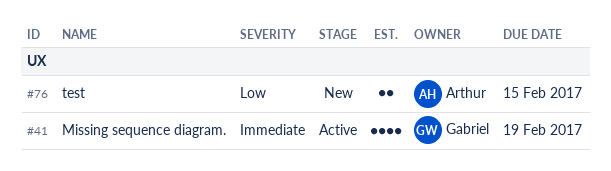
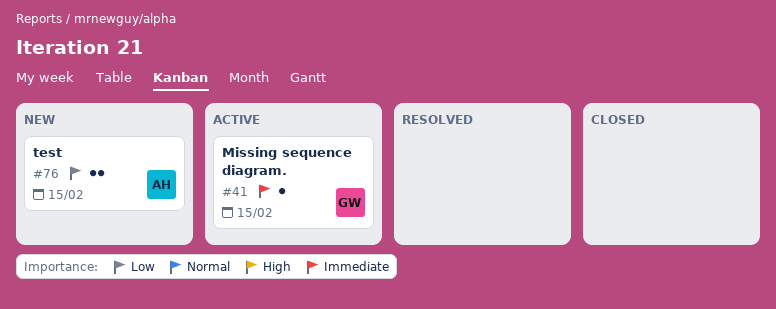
#41, estimate: 4 -> 1
#41, due: Feb 19 -> Feb 15

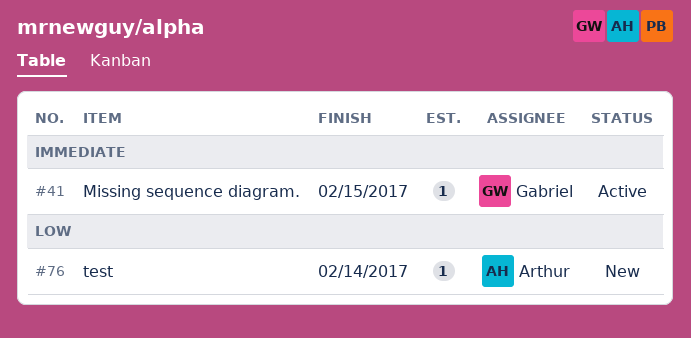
#76, estimate: 2 -> 1
#76, due: Feb 15 -> Feb 14

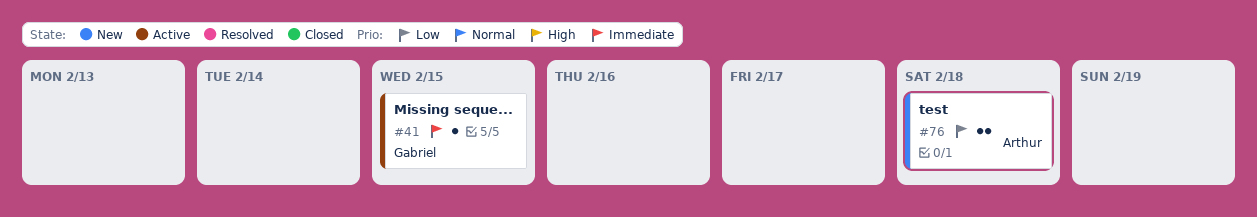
#76, estimate: 1 -> 2
#76, due: Feb 14 -> Feb 18

